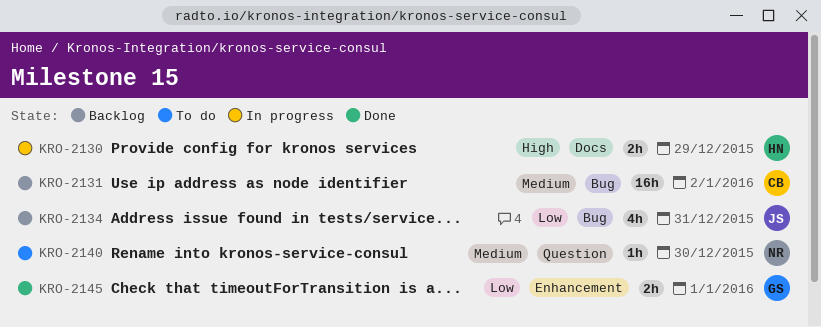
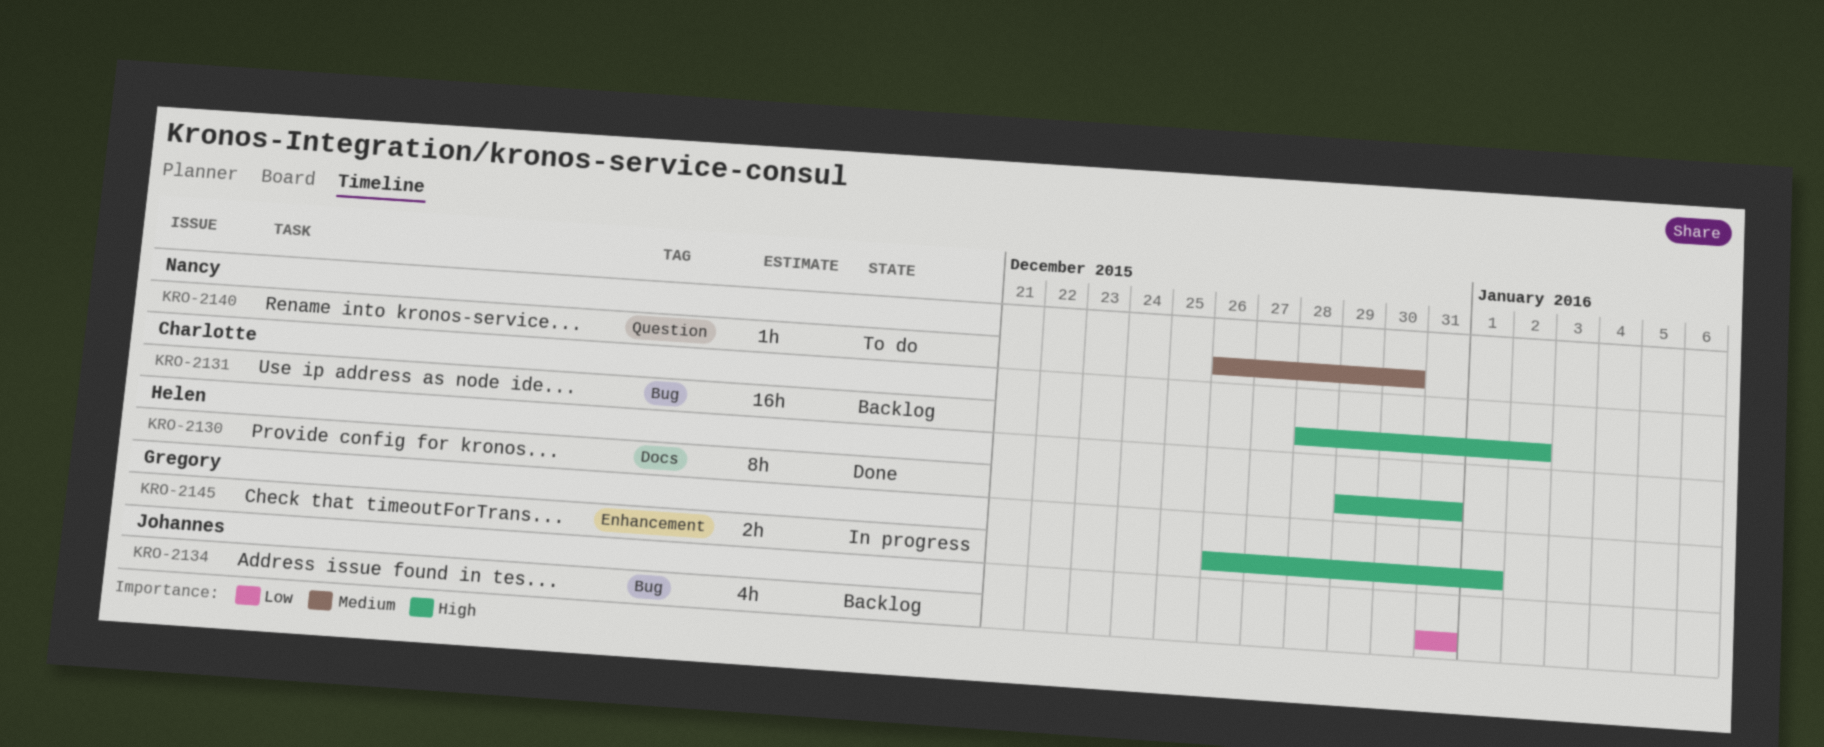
KRO-2130, status: In progress -> Done
KRO-2130, estimate: 2h -> 8h
KRO-2130, due: Dec 29 -> Dec 31
KRO-2131, priority: Medium -> High
KRO-2145, status: Done -> In progress
KRO-2145, priority: Low -> High

